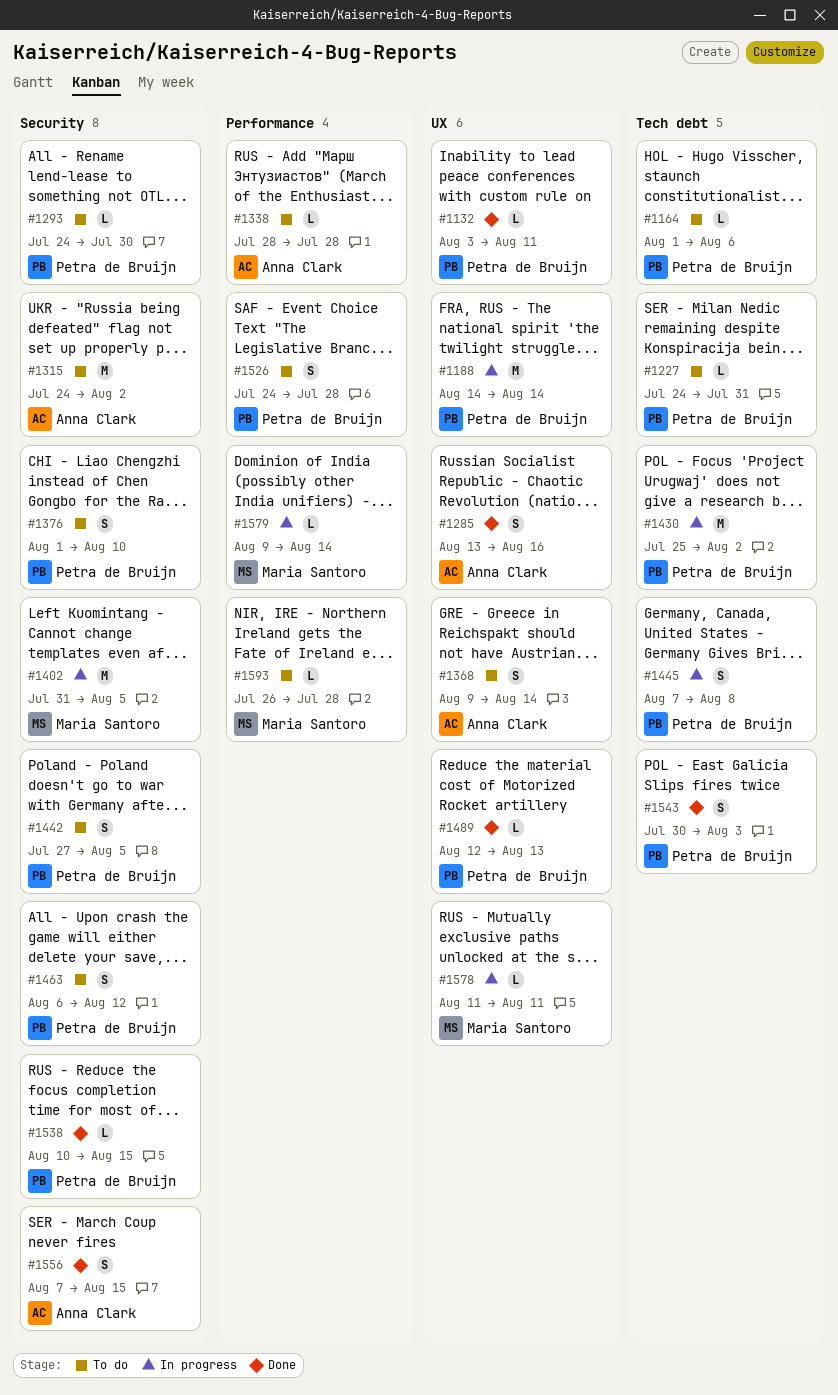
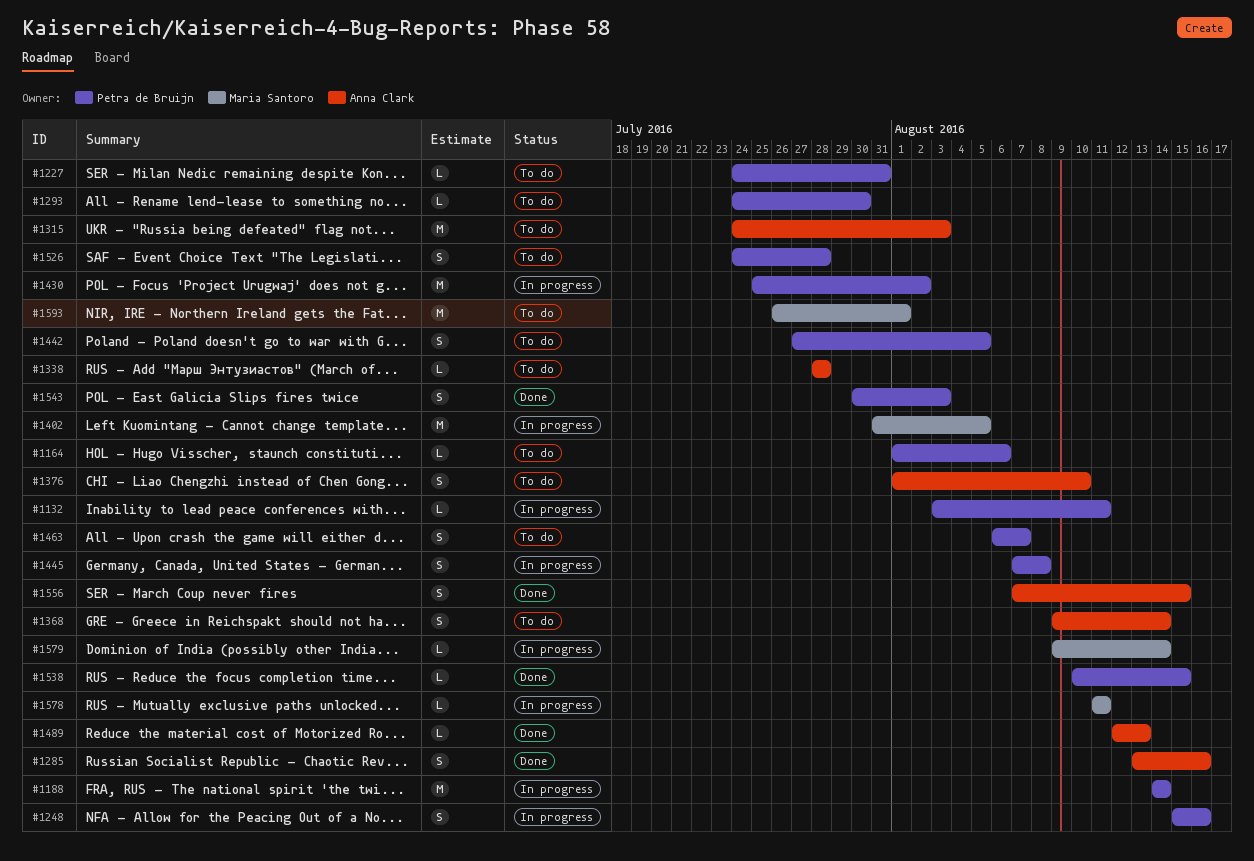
#1132, status: Done -> In progress
#1248: none -> present
#1315, due: Aug 2 -> Aug 3
#1376, owner: Petra de Bruijn -> Anna Clark
#1463, due: Aug 12 -> Aug 7
#1489, owner: Petra de Bruijn -> Anna Clark
#1593, estimate: L -> M
#1593, due: Jul 28 -> Aug 1

